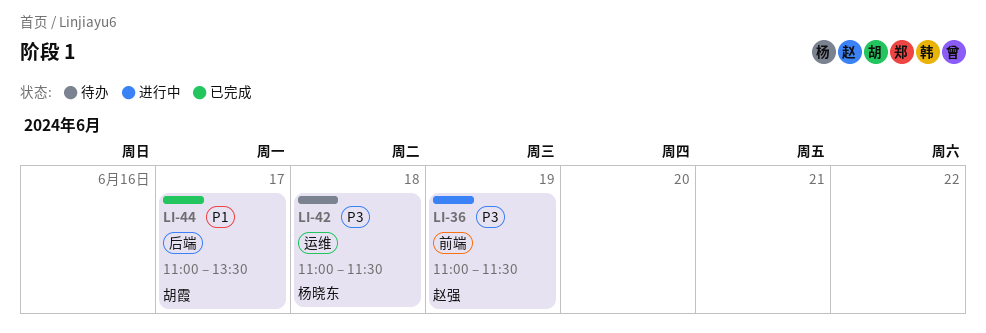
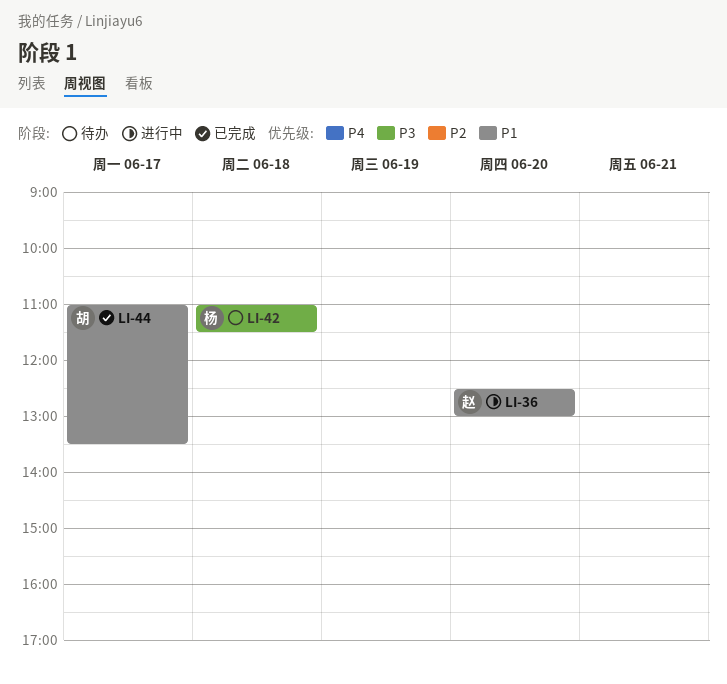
LI-36, priority: P3 -> P1
LI-36, day: Jun 19 -> Jun 20
LI-36, begins: 11:00 -> 12:30
LI-36, ends: 11:30 -> 13:00

